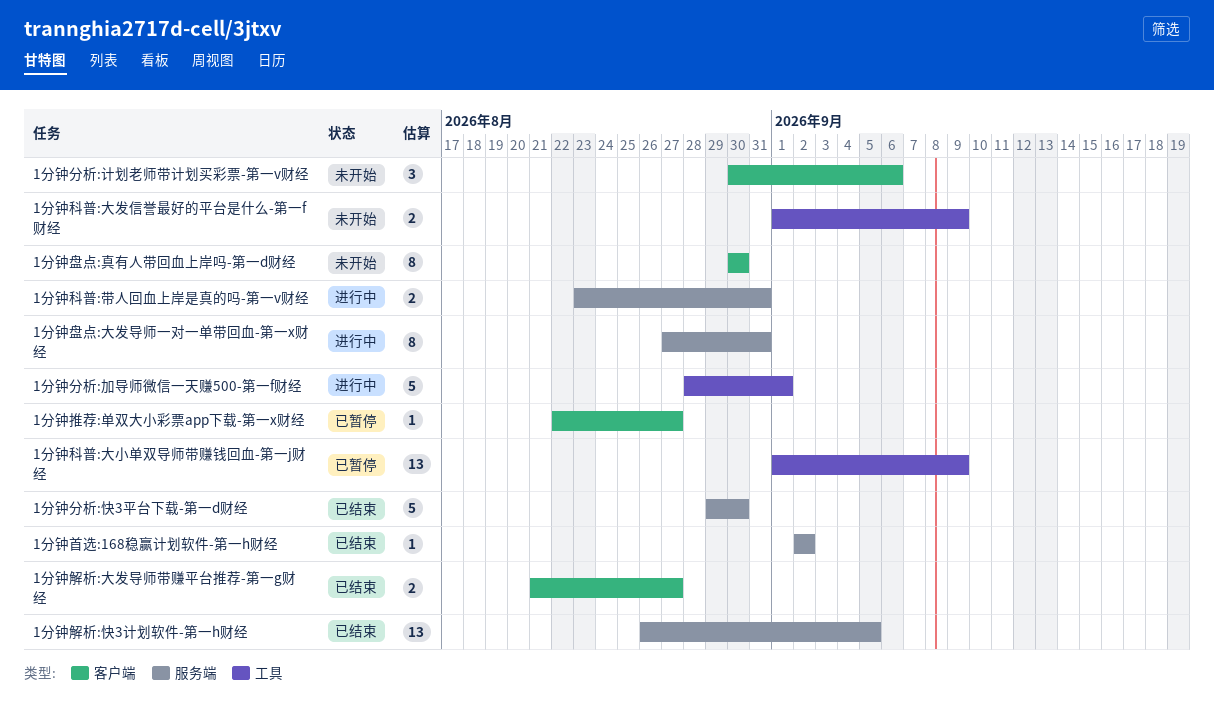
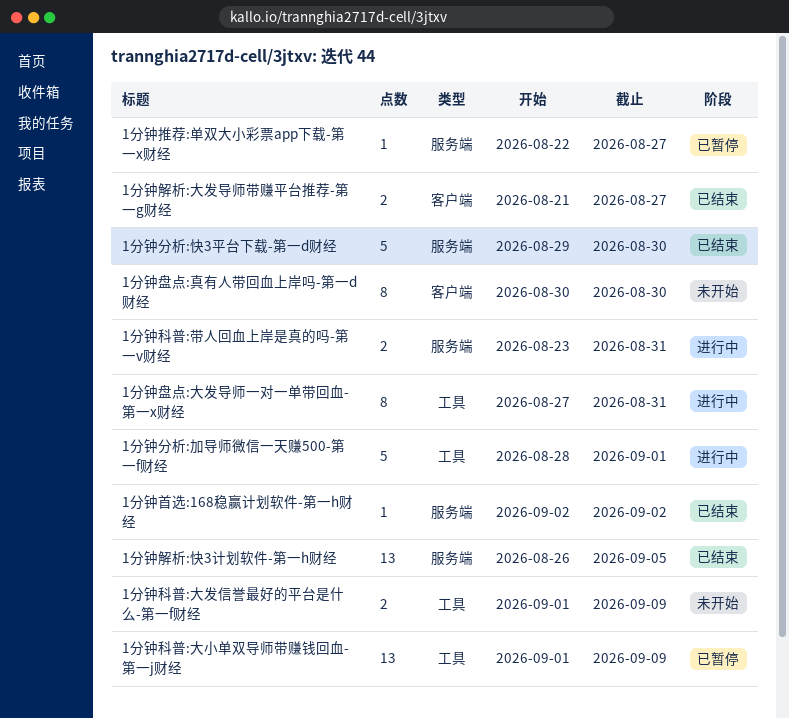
1分钟分析:计划老师带计划买彩票-第一v财经: present -> none
1分钟推荐:单双大小彩票app下载-第一x财经, label: 客户端 -> 服务端
1分钟盘点:大发导师一对一单带回血-第一x财经, label: 服务端 -> 工具

